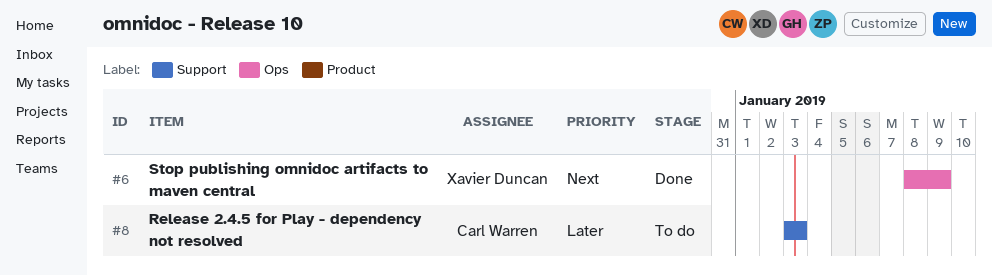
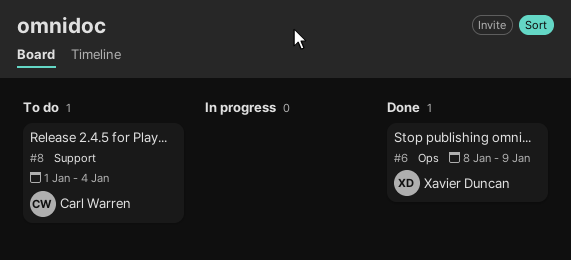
#8, start: Jan 3 -> Jan 1
#8, due: Jan 3 -> Jan 4

